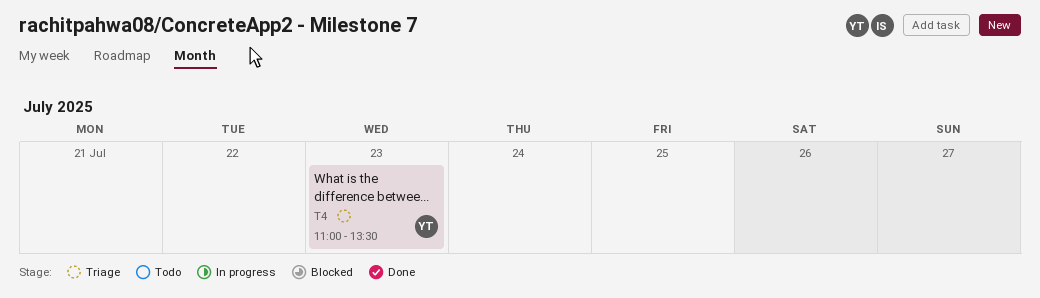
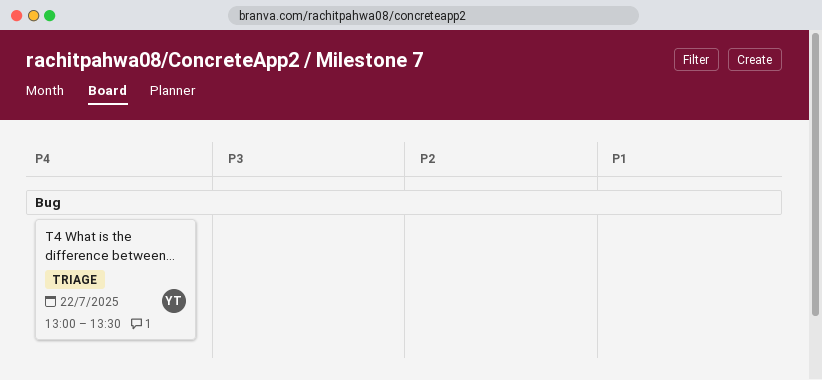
T4, day: Jul 23 -> Jul 22
T4, begins: 11:00 -> 13:00

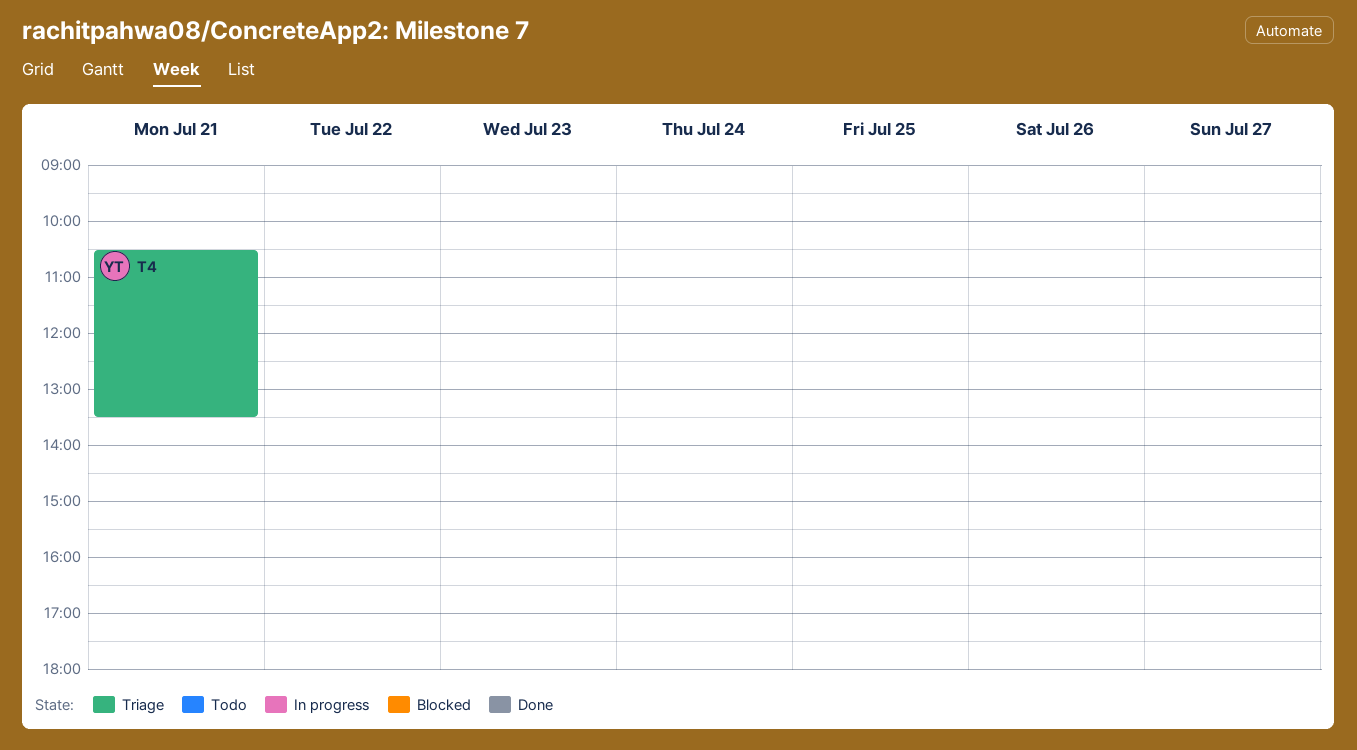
T4, day: Jul 22 -> Jul 21
T4, begins: 13:00 -> 10:30

